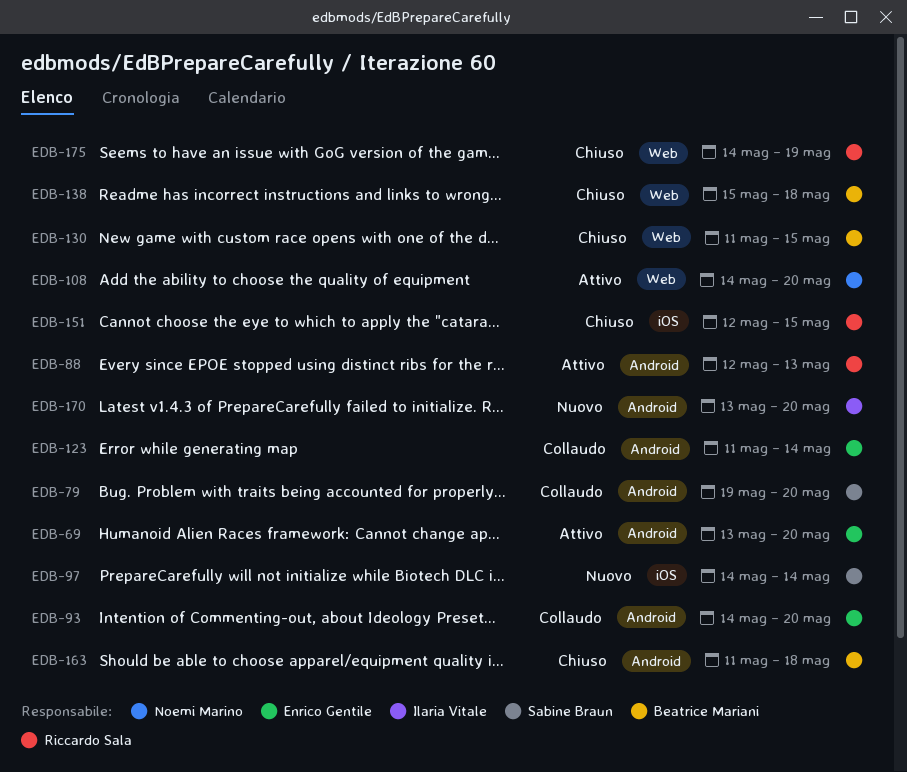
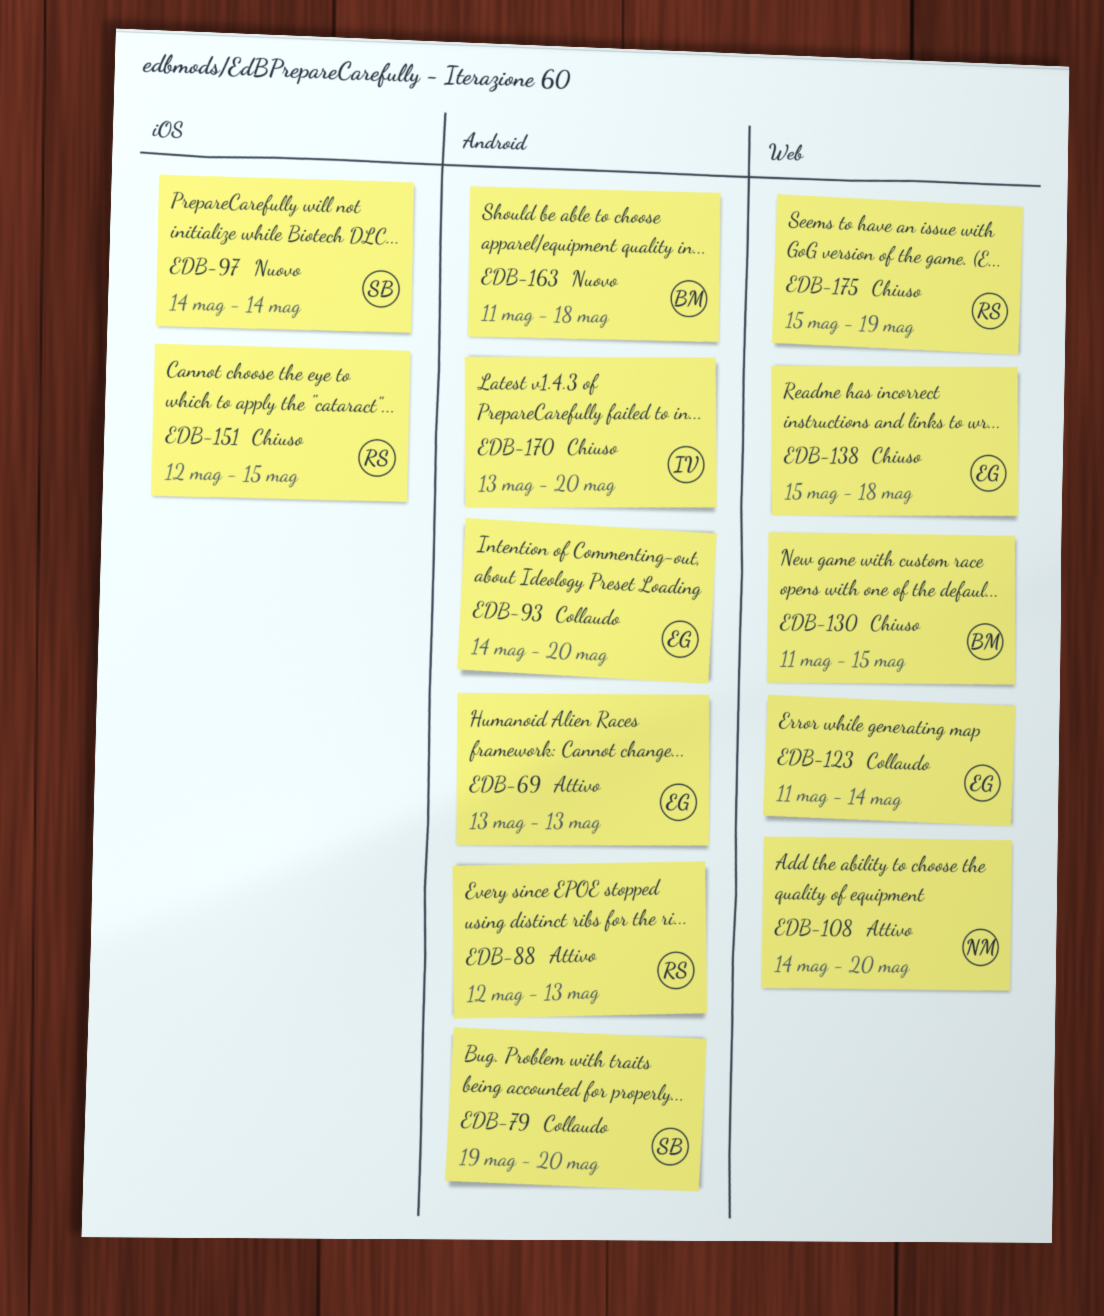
EDB-69, due: May 20 -> May 13
EDB-123, label: Android -> Web
EDB-138, owner: Beatrice Mariani -> Enrico Gentile
EDB-163, status: Chiuso -> Nuovo
EDB-170, status: Nuovo -> Chiuso
EDB-175, start: May 14 -> May 15

